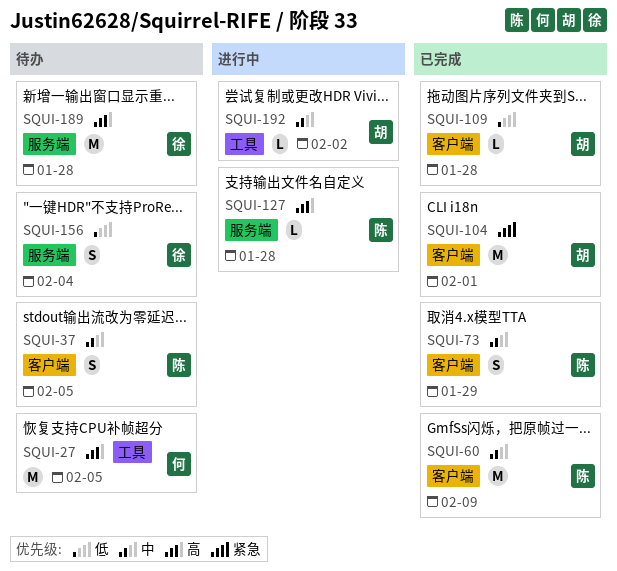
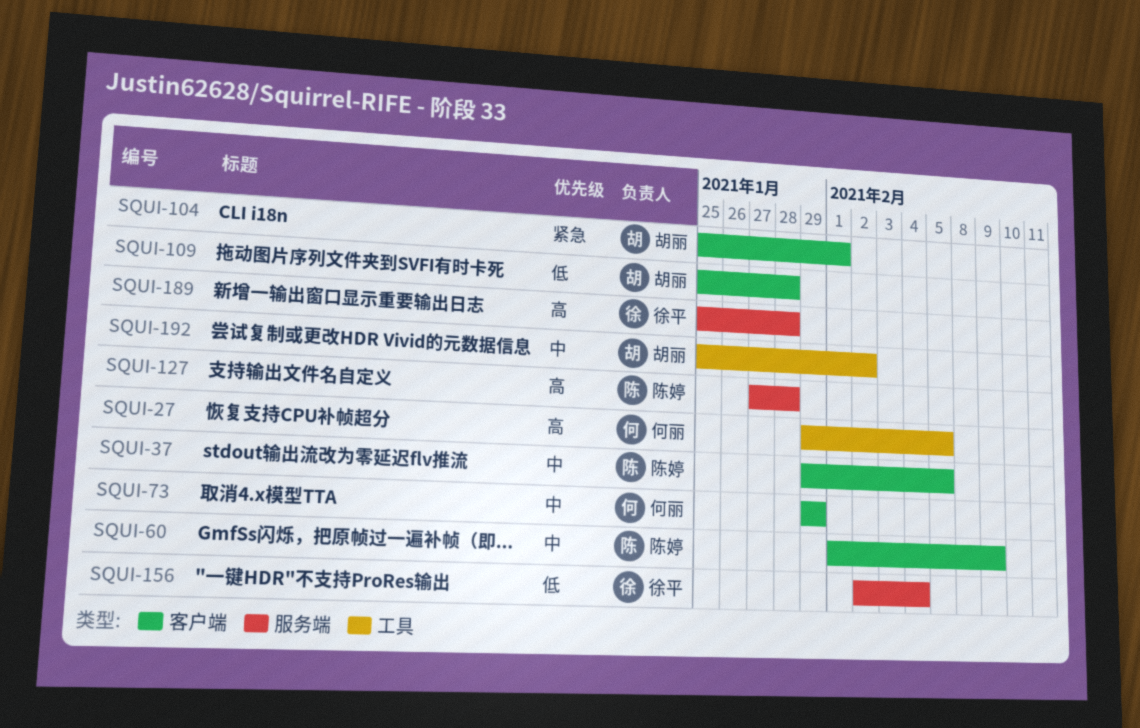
SQUI-73, owner: 陈婷 -> 何丽

